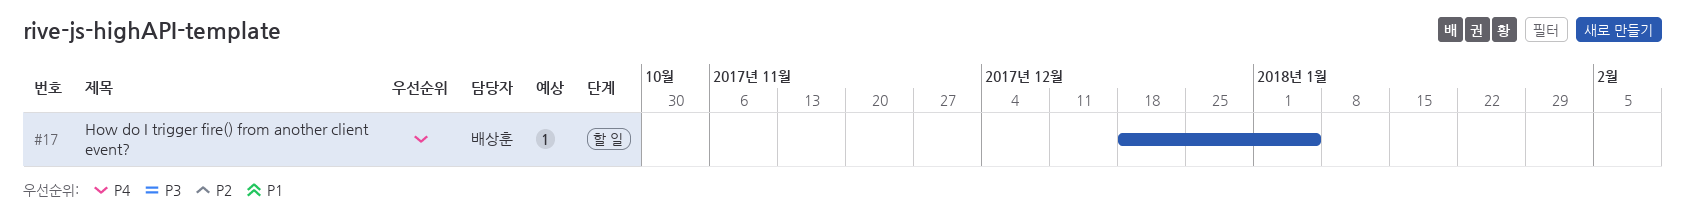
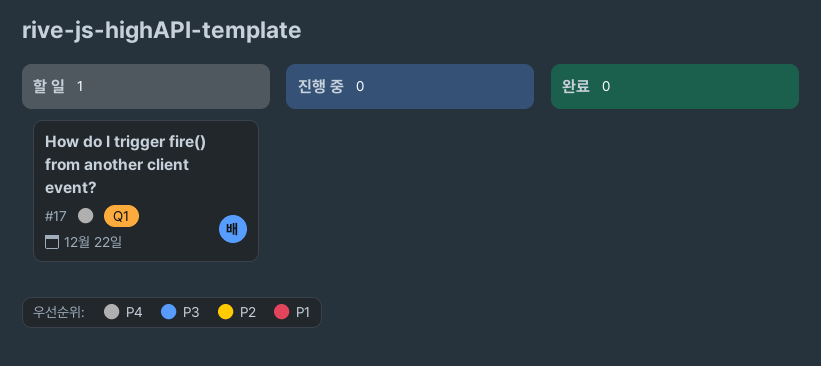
#17, due: Jan 5 -> Dec 22

